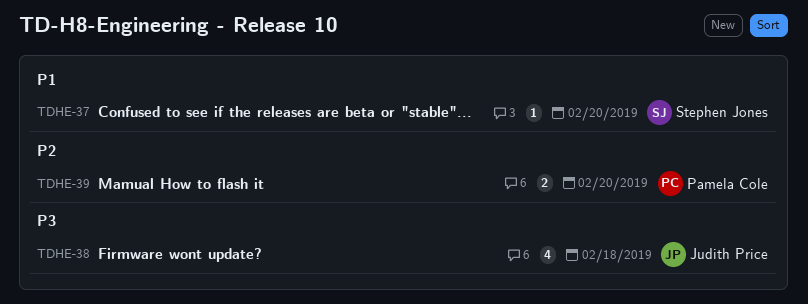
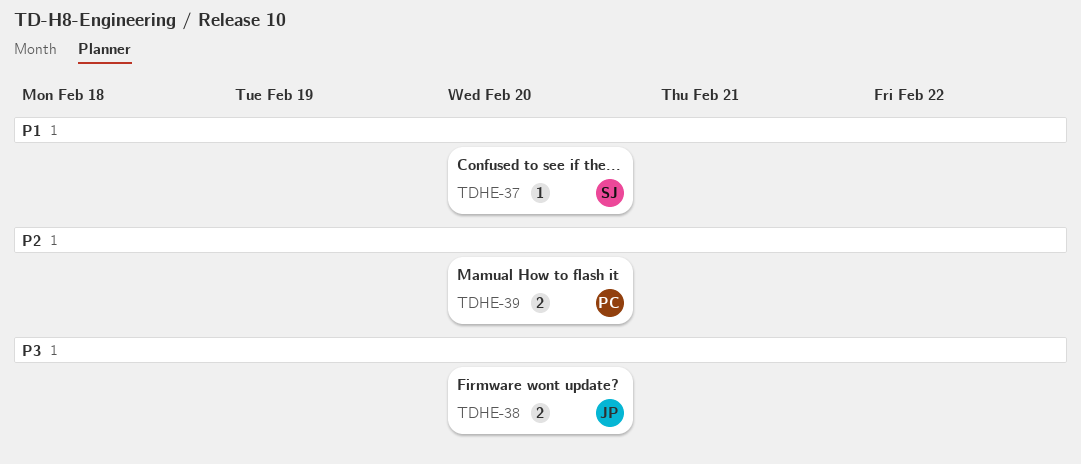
TDHE-38, estimate: 4 -> 2
TDHE-38, due: Feb 18 -> Feb 20

